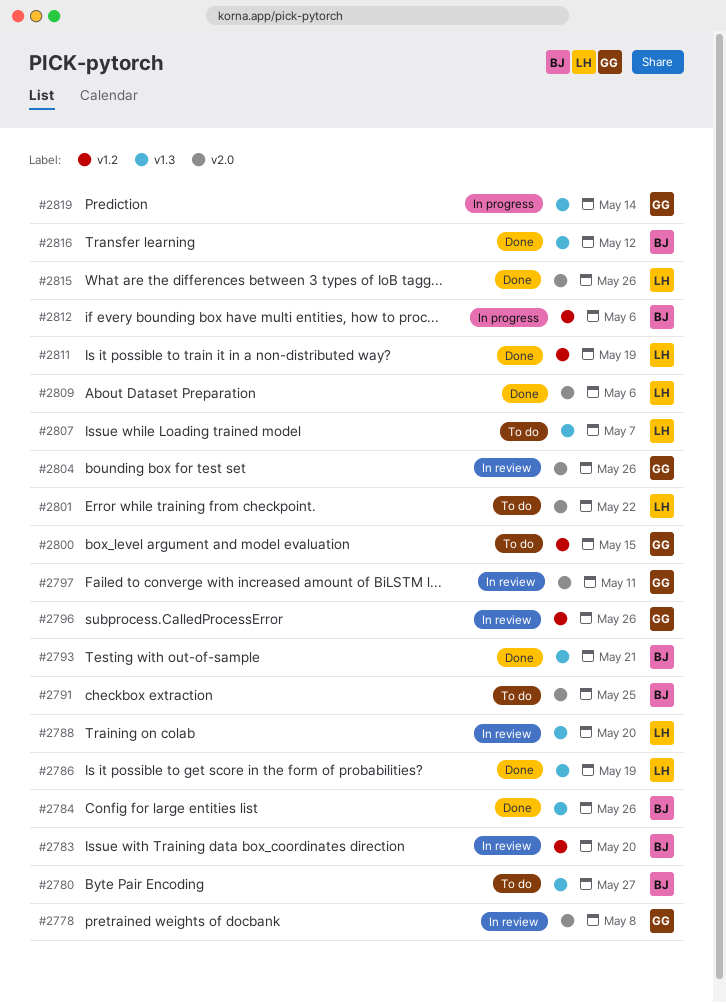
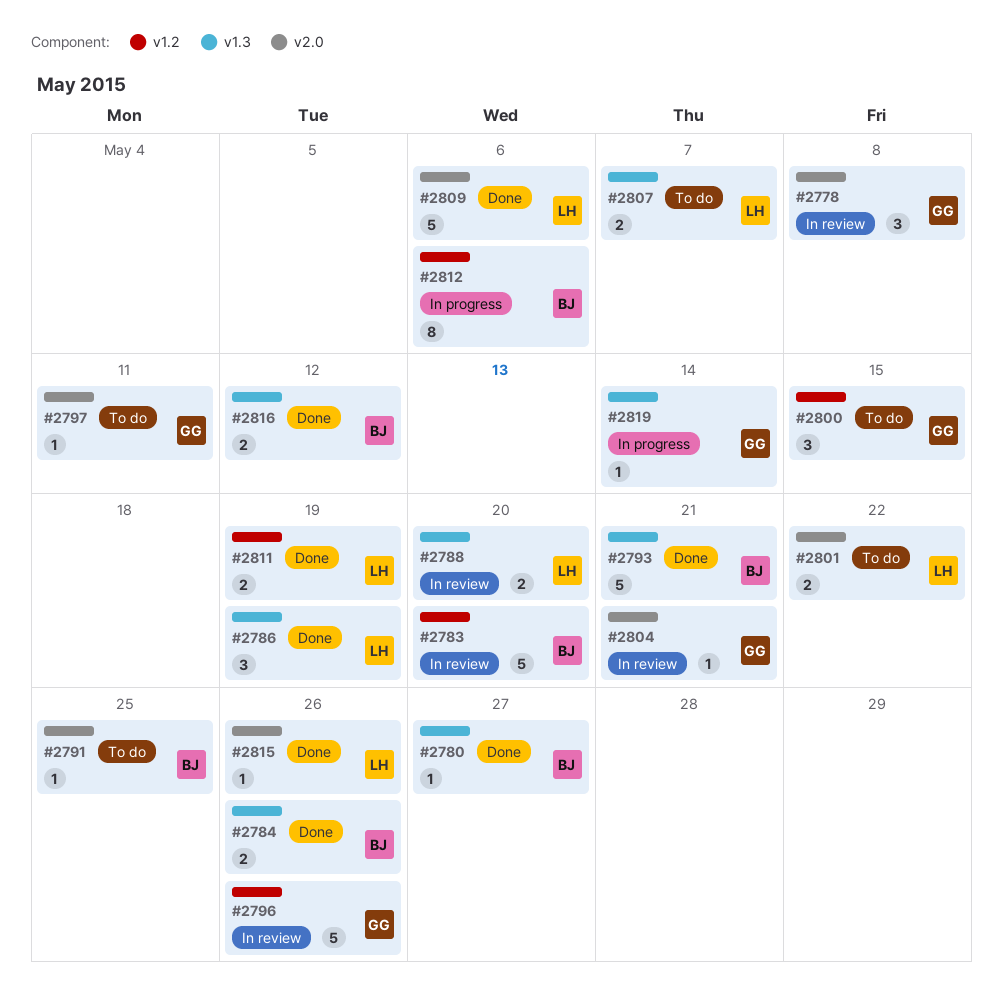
#2780, status: To do -> Done
#2797, status: In review -> To do
#2804, due: May 26 -> May 21

